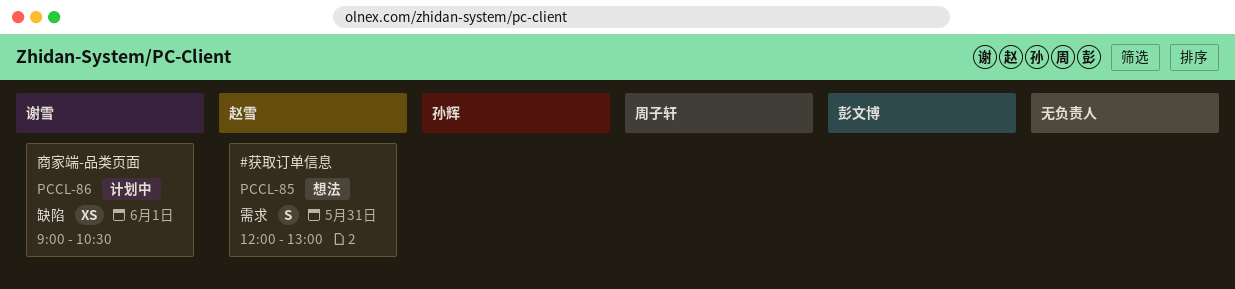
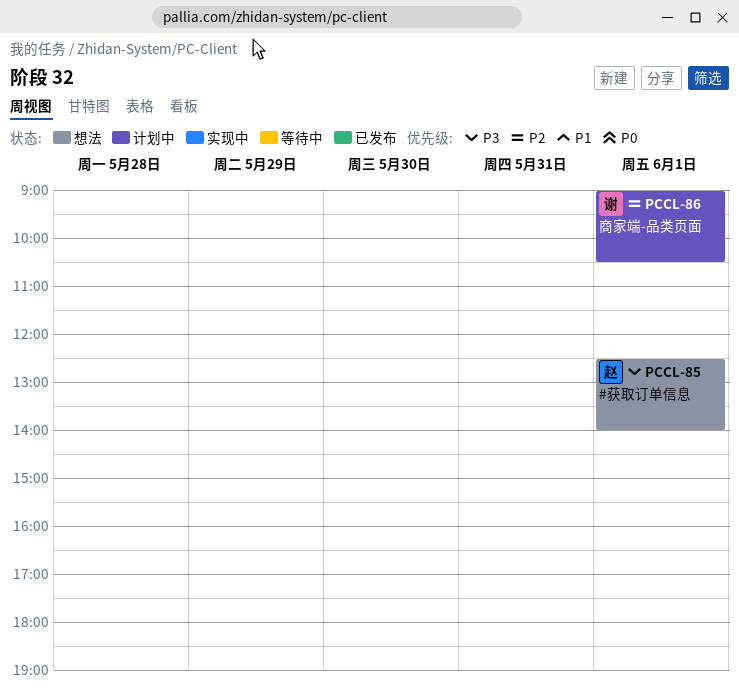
PCCL-85, day: May 31 -> Jun 1
PCCL-85, begins: 12:00 -> 12:30
PCCL-85, ends: 13:00 -> 14:00

